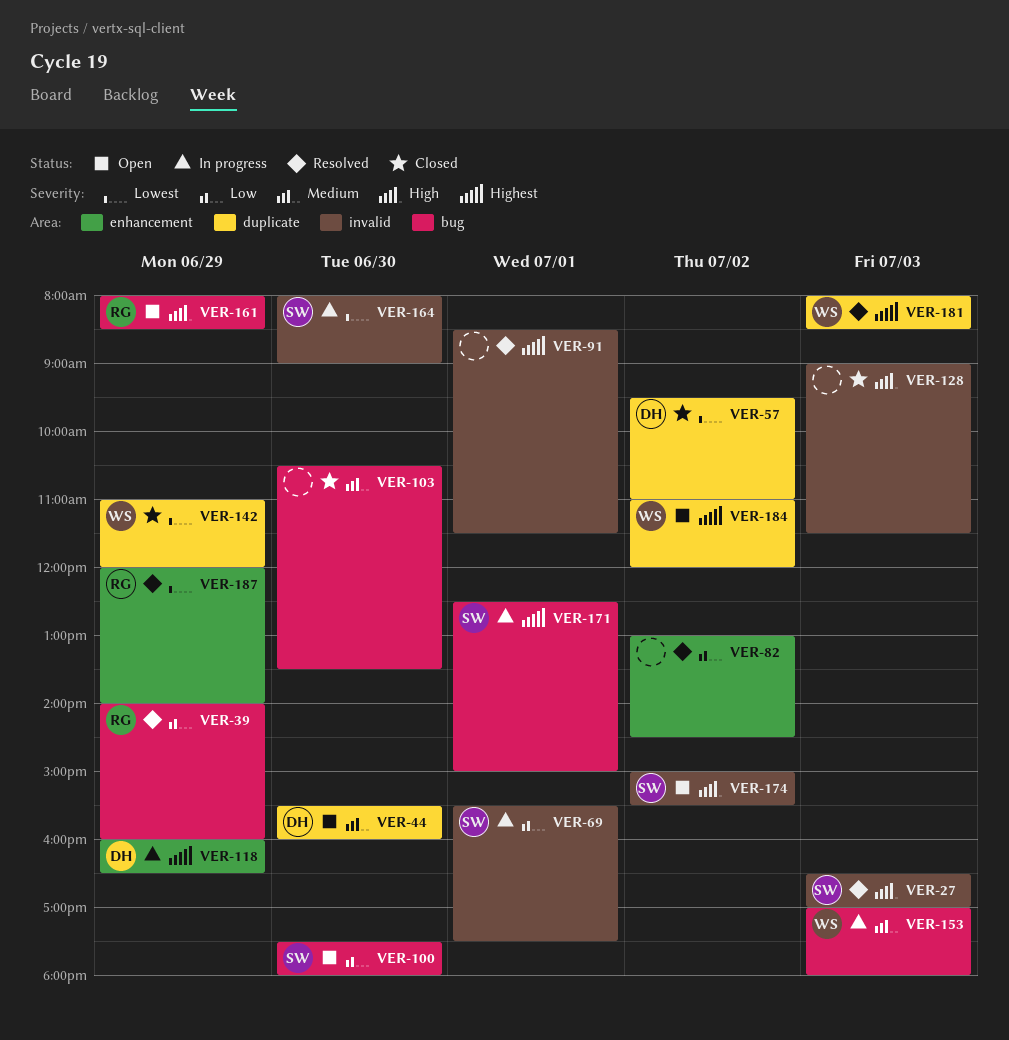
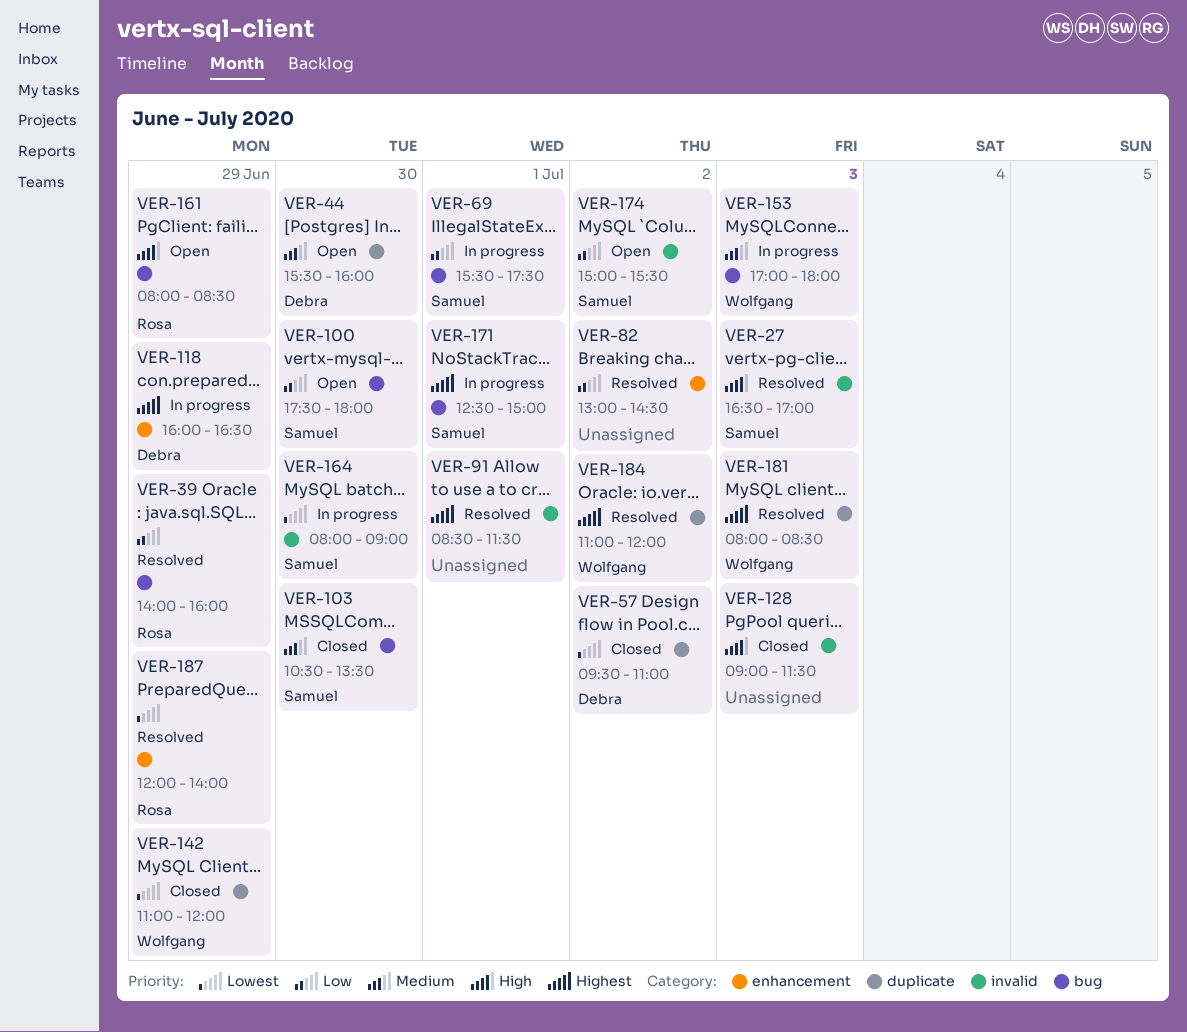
VER-69, label: invalid -> bug
VER-103, owner: none -> Samuel
VER-174, priority: High -> Low
VER-184, status: Open -> Resolved

